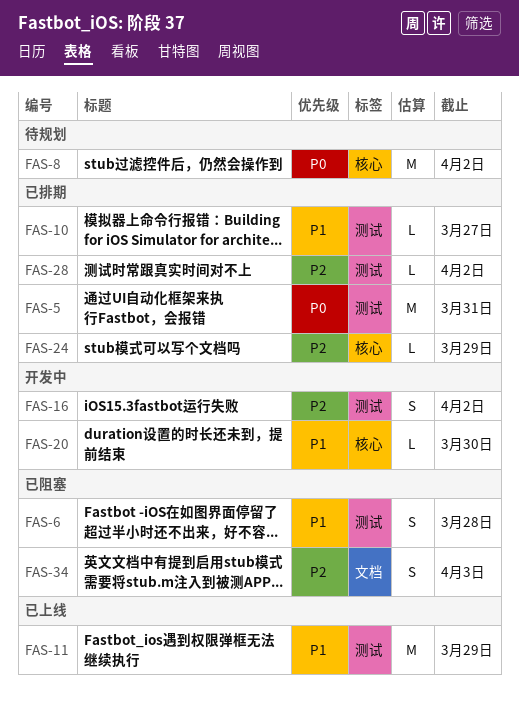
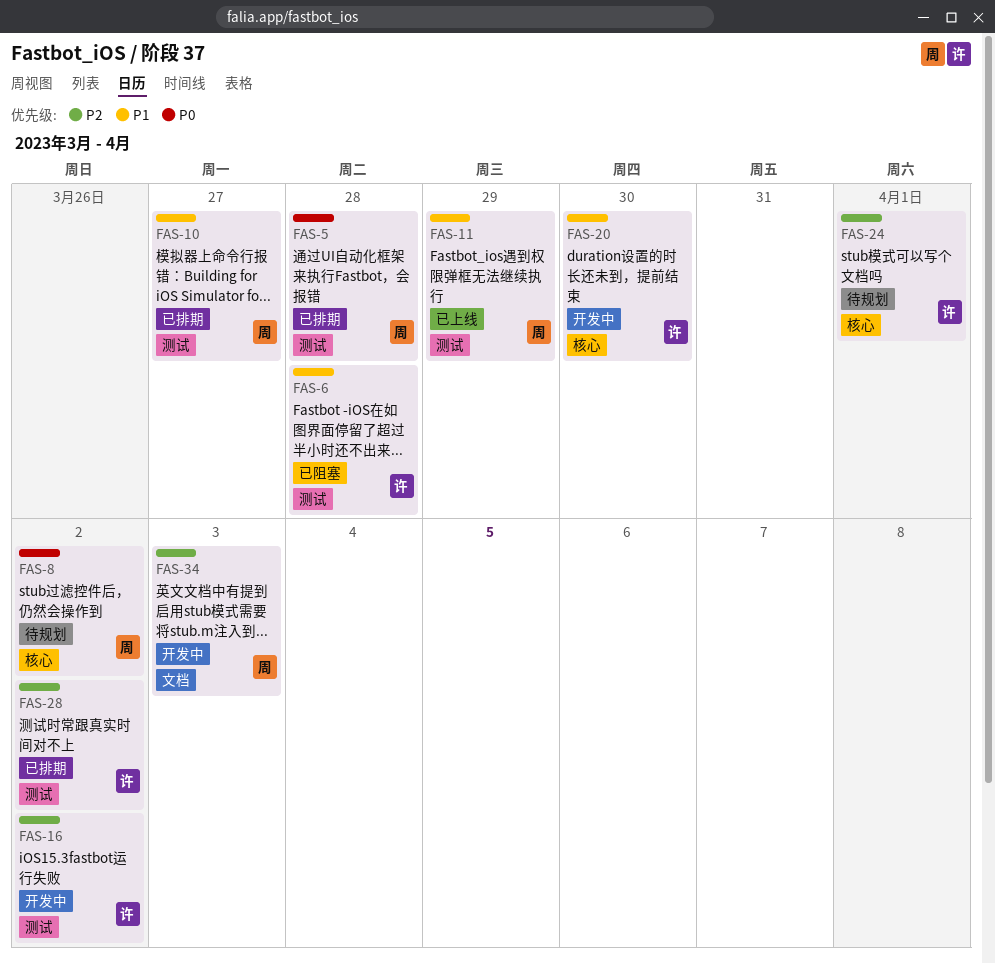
FAS-5, due: Mar 31 -> Mar 28
FAS-24, status: 已排期 -> 待规划
FAS-24, due: Mar 29 -> Apr 1
FAS-34, status: 已阻塞 -> 开发中

